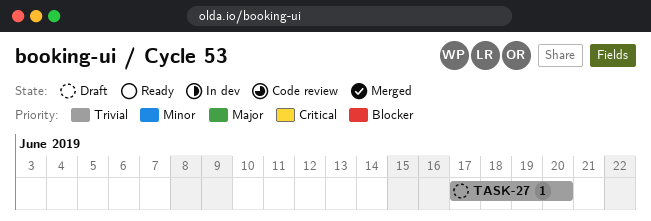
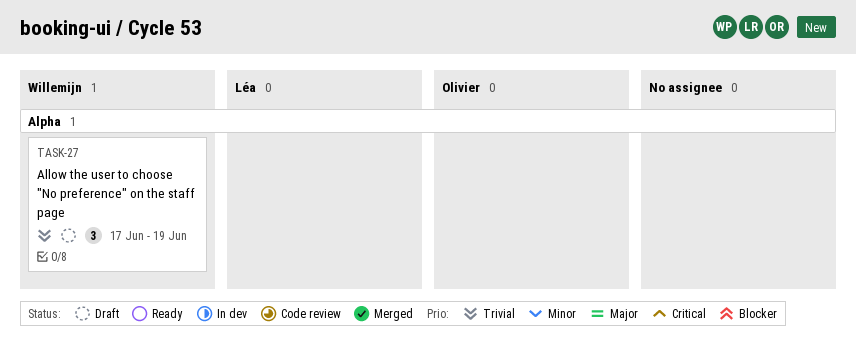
TASK-27, estimate: 1 -> 3
TASK-27, due: Jun 20 -> Jun 19

